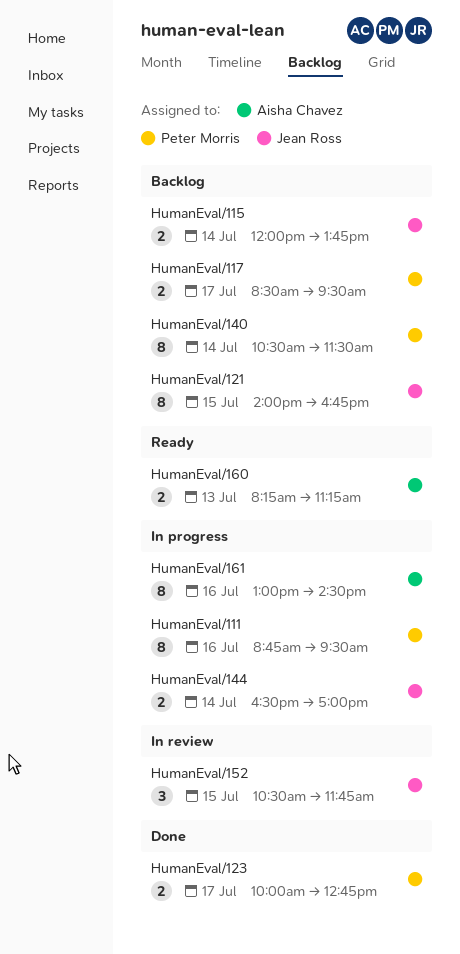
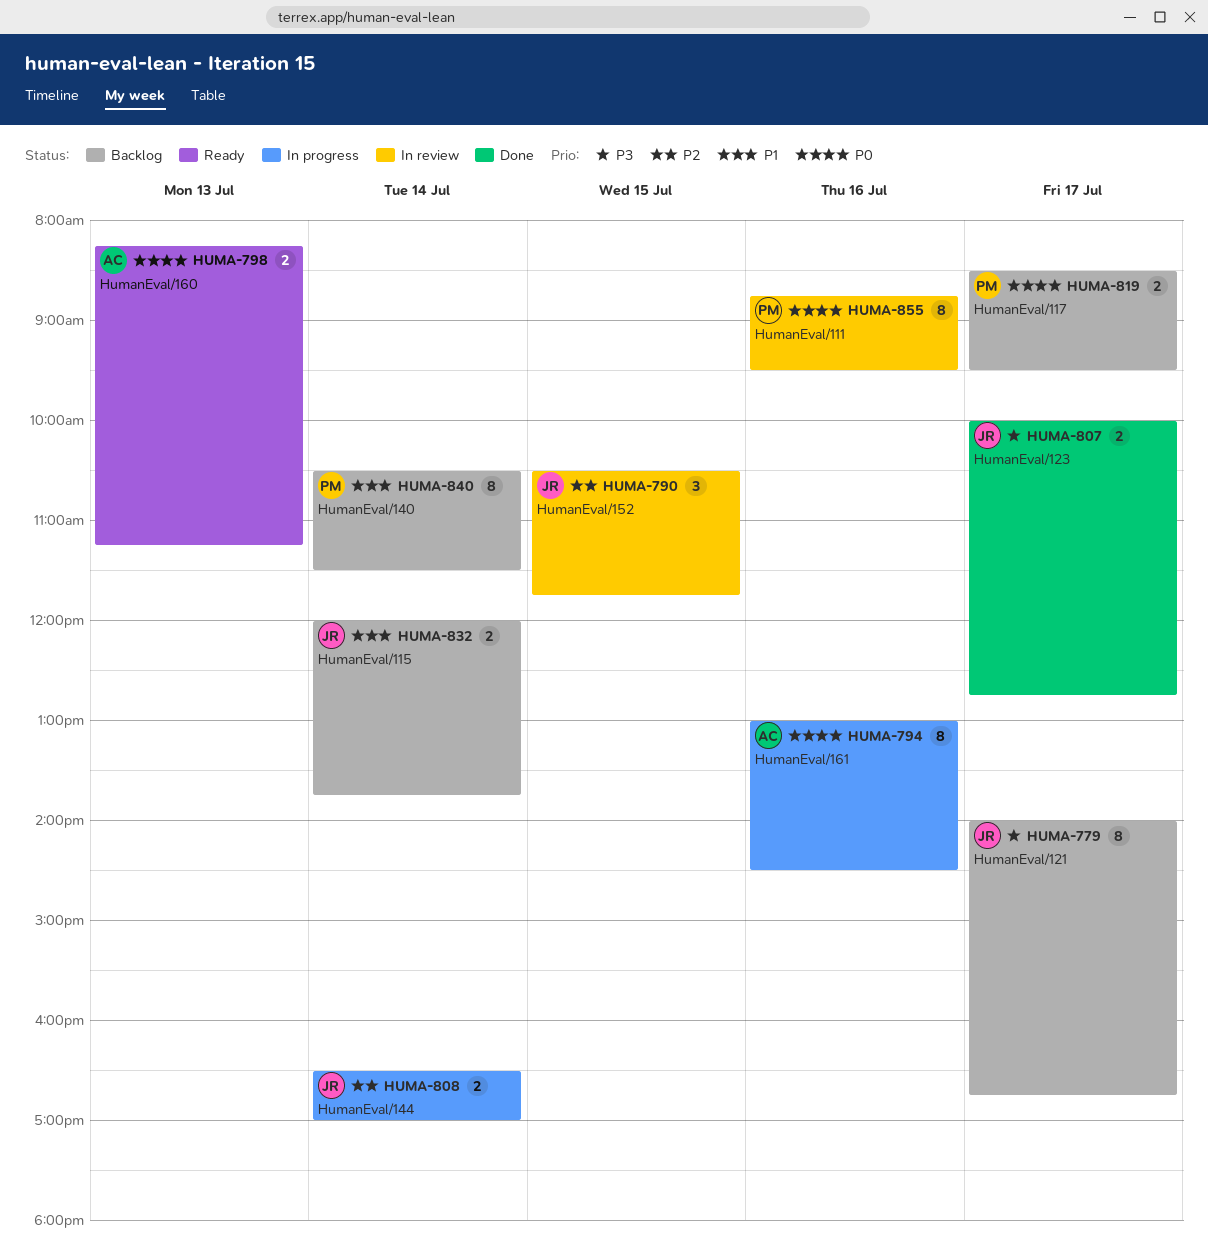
HumanEval/111, status: In progress -> In review
HumanEval/121, day: Jul 15 -> Jul 17
HumanEval/123, owner: Peter Morris -> Jean Ross

